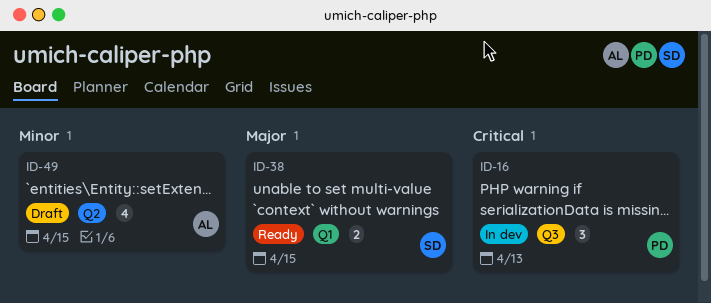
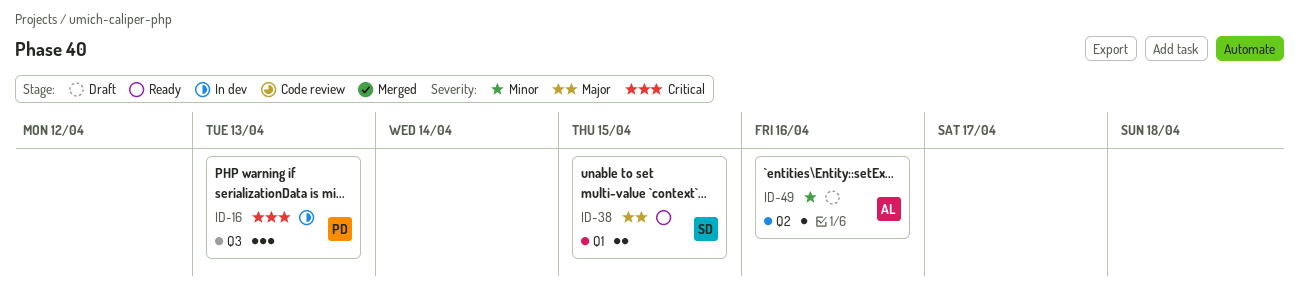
ID-49, estimate: 4 -> 1
ID-49, due: Apr 15 -> Apr 16

